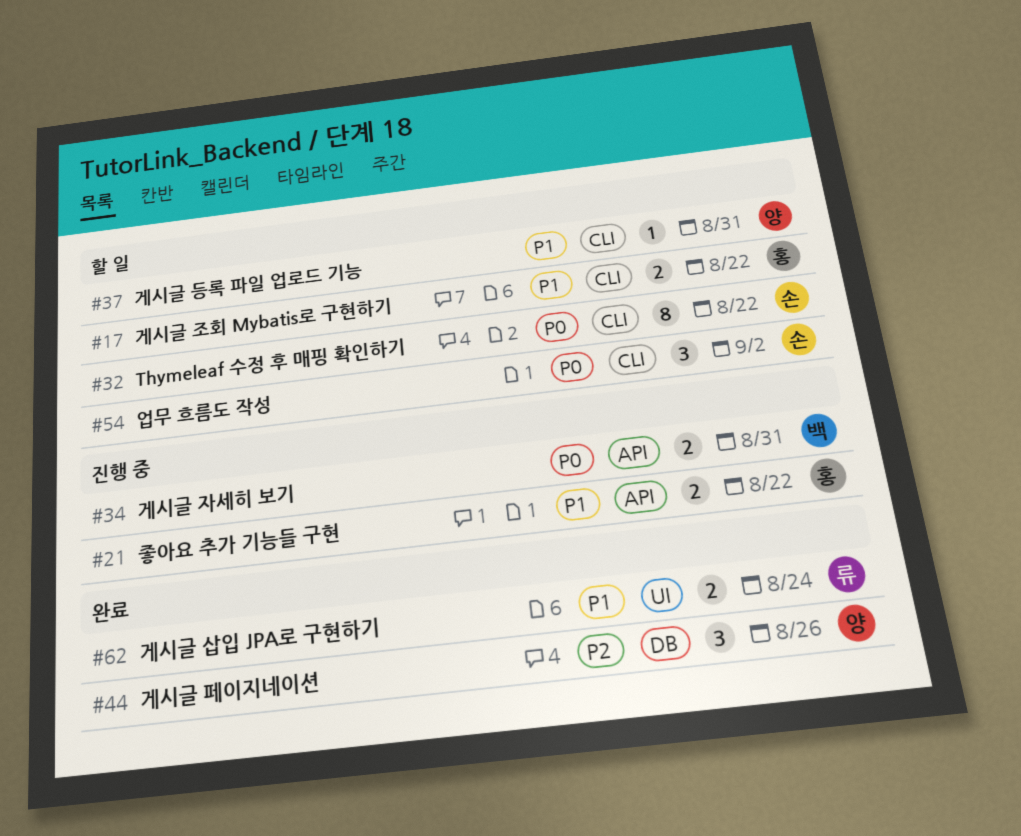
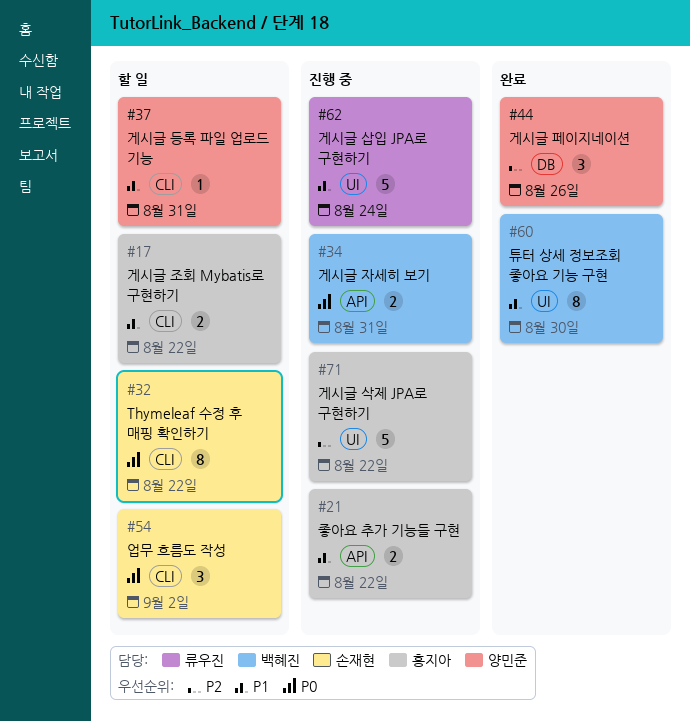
#60: none -> present
#62, status: 완료 -> 진행 중
#62, estimate: 2 -> 5
#71: none -> present

